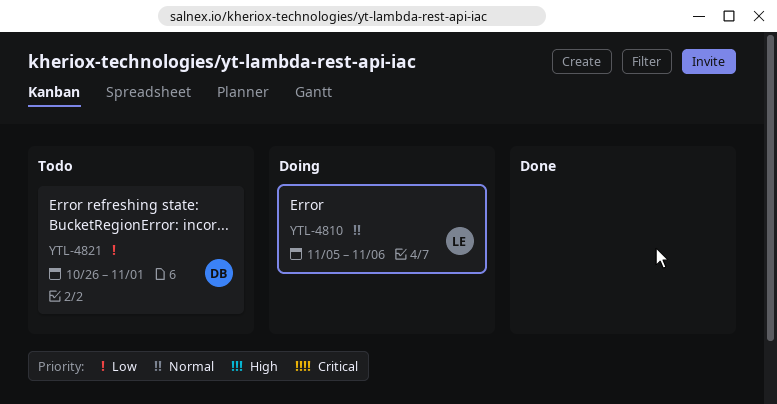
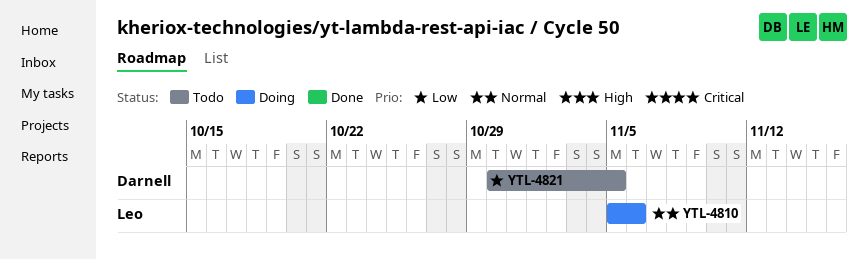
YTL-4821, start: Oct 26 -> Oct 30
YTL-4821, due: Nov 1 -> Nov 5

